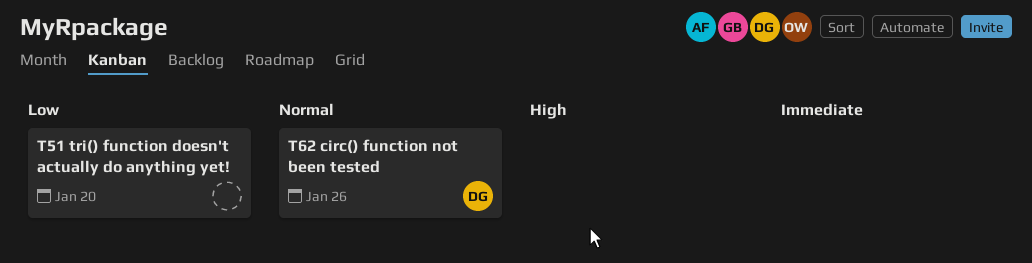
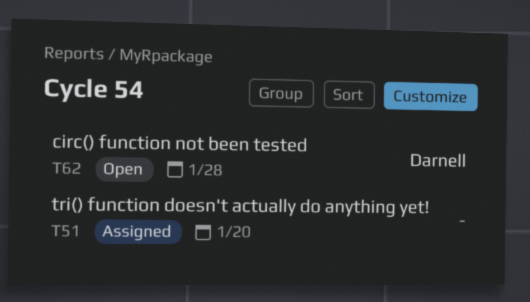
T62, due: Jan 26 -> Jan 28

